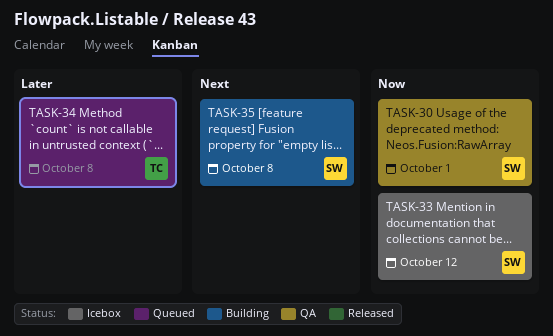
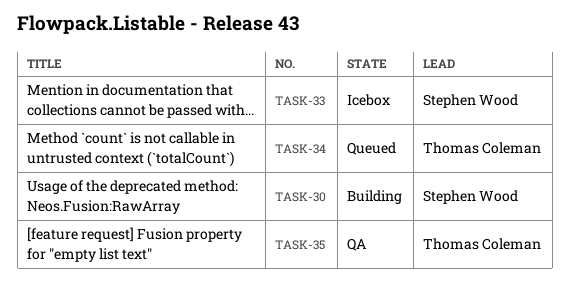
TASK-30, status: QA -> Building
TASK-35, status: Building -> QA
TASK-35, owner: Stephen Wood -> Thomas Coleman

